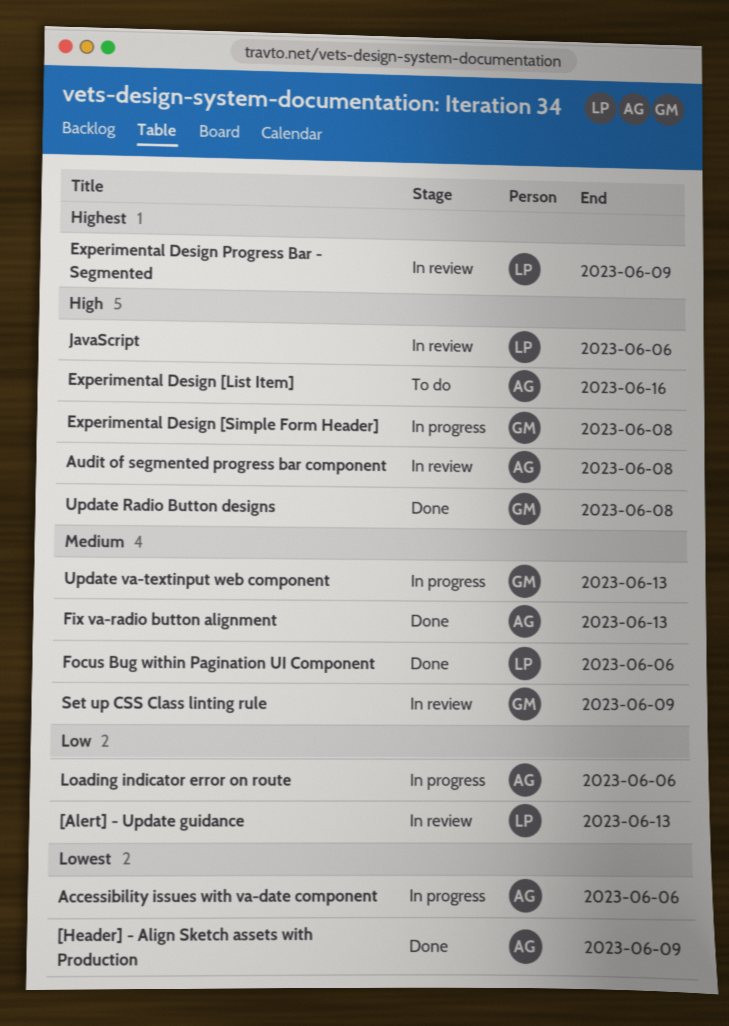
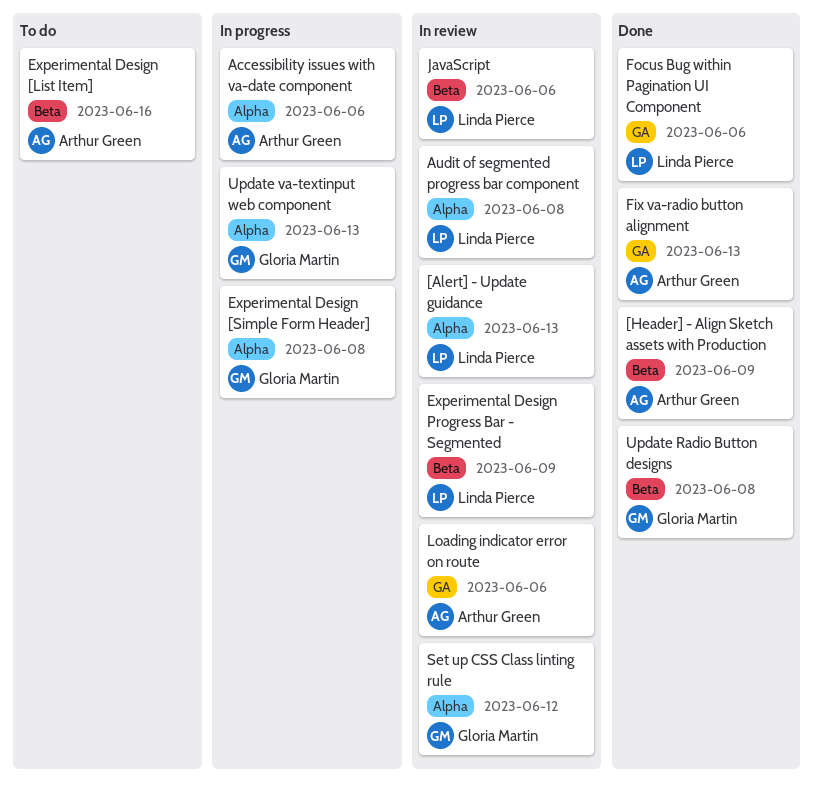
Audit of segmented progress bar component, owner: Arthur Green -> Linda Pierce
Loading indicator error on route, status: In progress -> In review
Set up CSS Class linting rule, due: Jun 9 -> Jun 12

